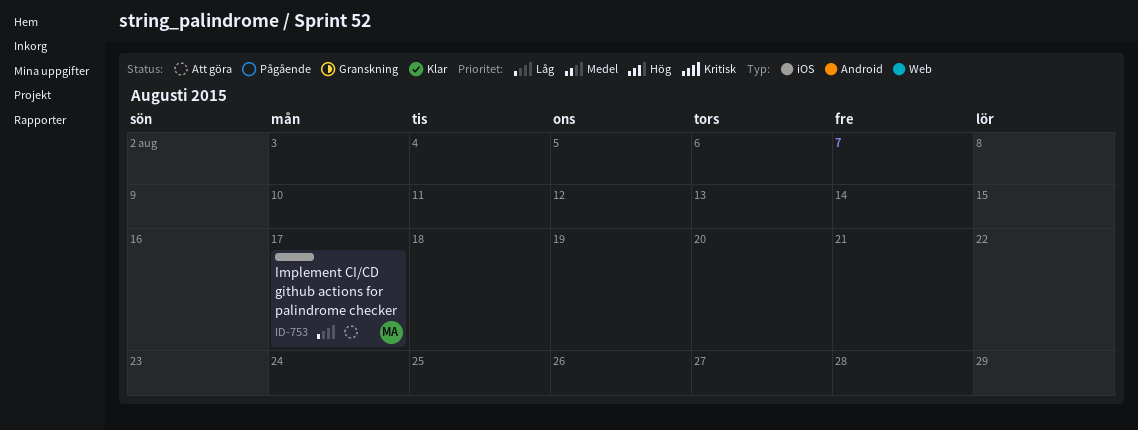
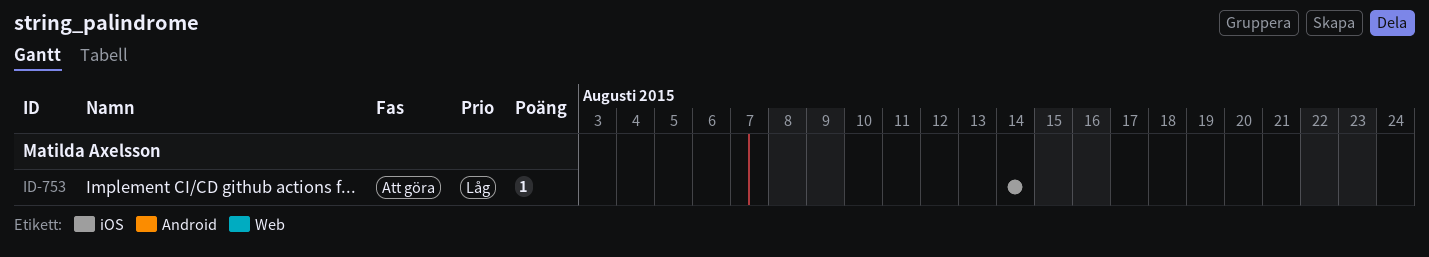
ID-753, due: Aug 17 -> Aug 14

